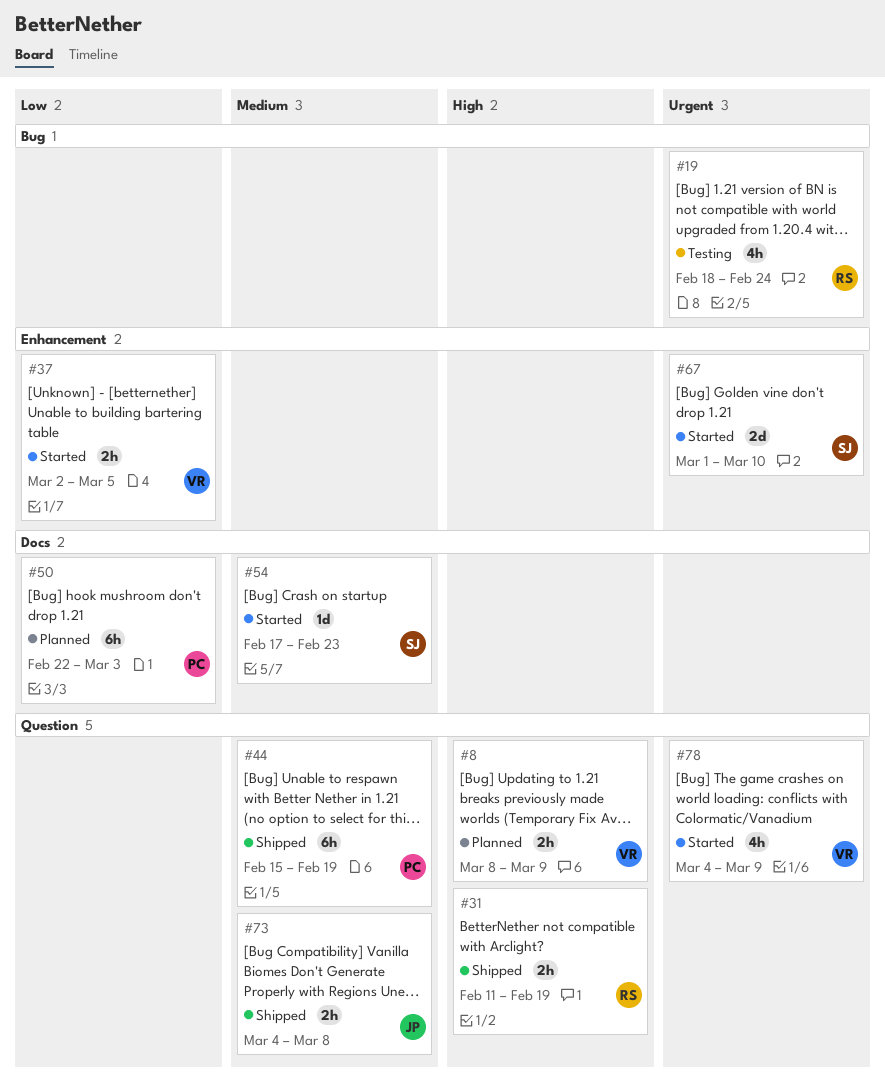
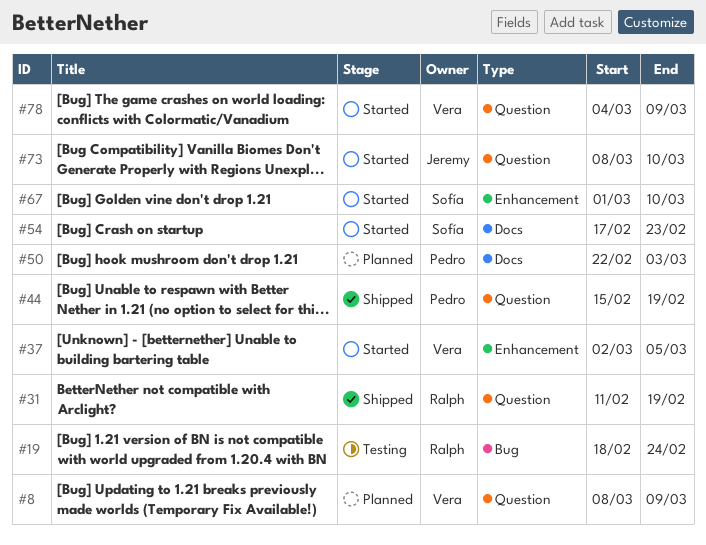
#73, status: Shipped -> Started
#73, start: Mar 4 -> Mar 8
#73, due: Mar 8 -> Mar 10

